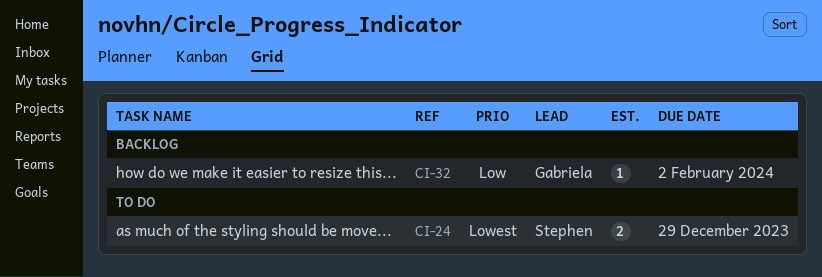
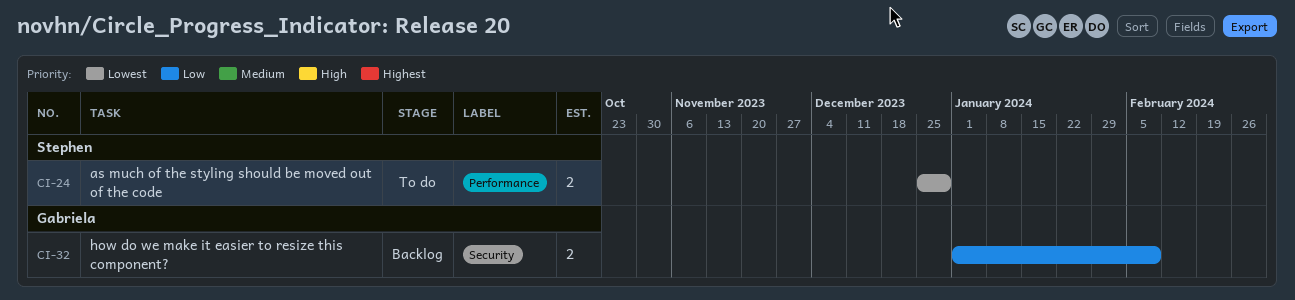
CI-32, estimate: 1 -> 2
CI-32, due: Feb 2 -> Feb 9

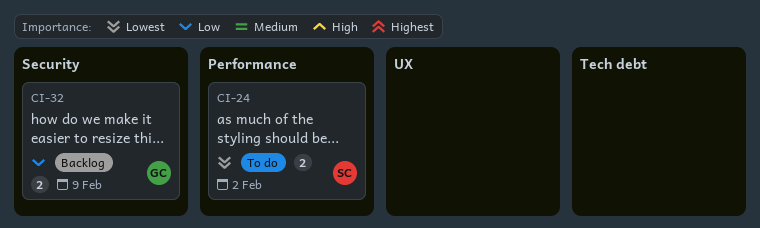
CI-24, due: Dec 29 -> Feb 2

